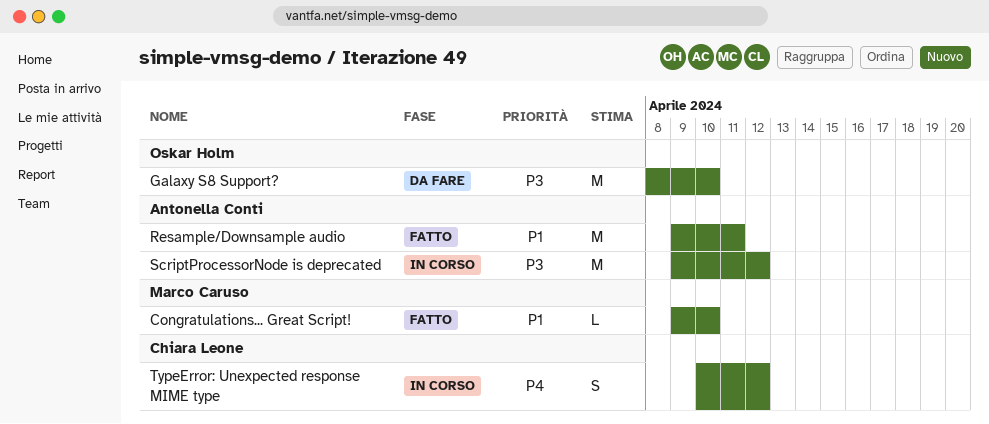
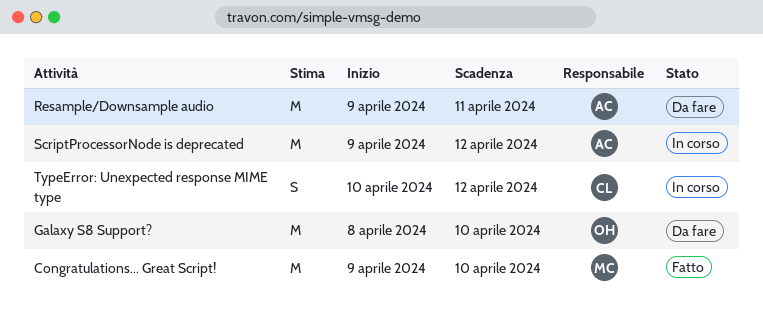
Congratulations... Great Script!, estimate: L -> M
Resample/Downsample audio, status: Fatto -> Da fare

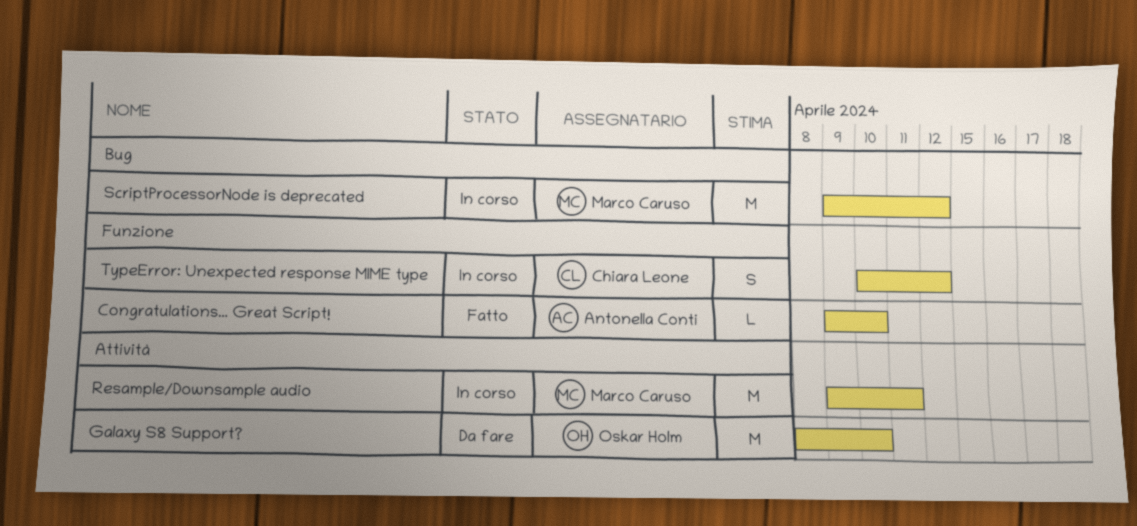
Congratulations... Great Script!, owner: Marco Caruso -> Antonella Conti
Congratulations... Great Script!, estimate: M -> L
Resample/Downsample audio, status: Da fare -> In corso
Resample/Downsample audio, owner: Antonella Conti -> Marco Caruso
ScriptProcessorNode is deprecated, owner: Antonella Conti -> Marco Caruso

